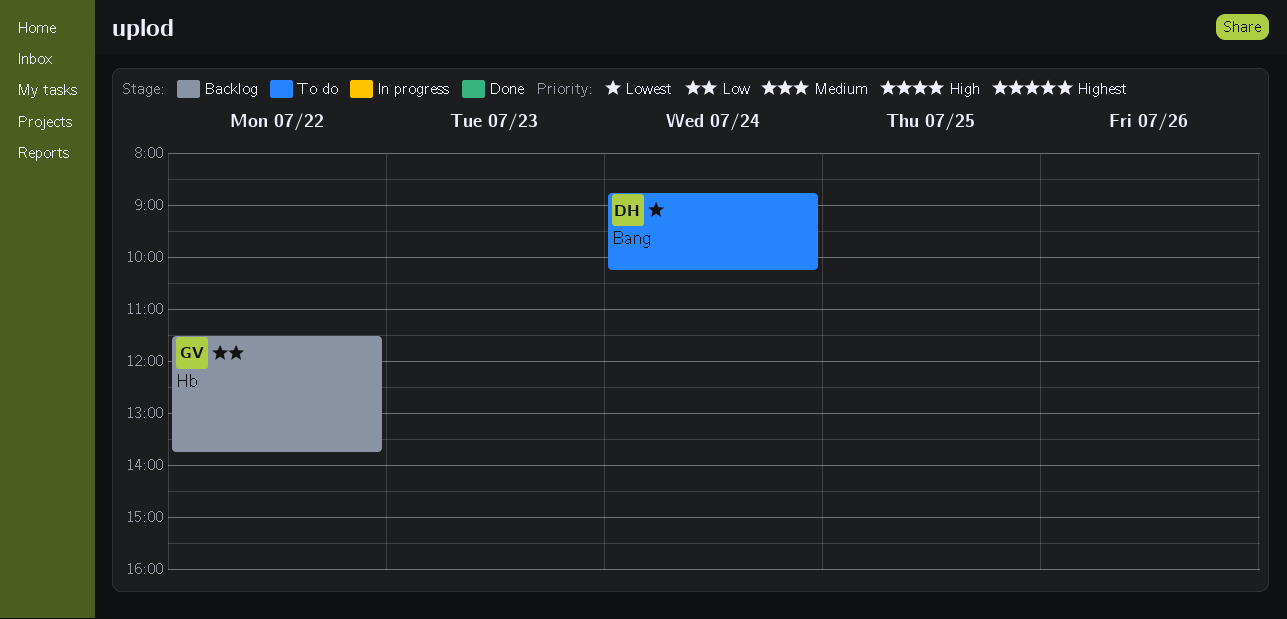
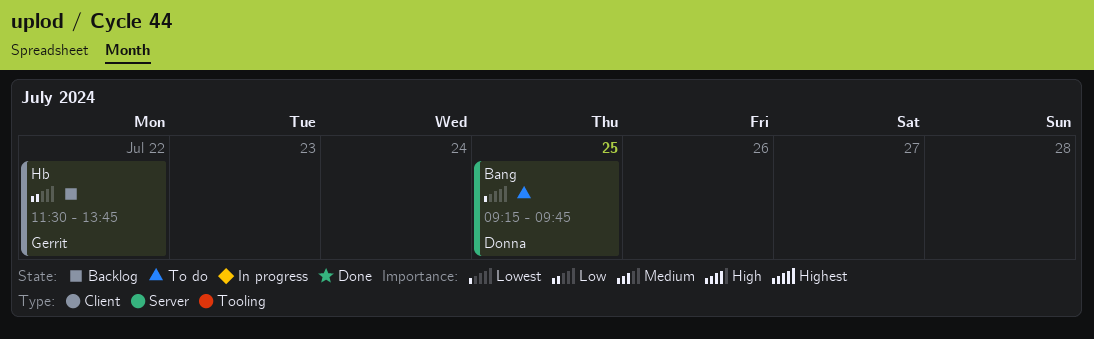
Bang, day: Jul 24 -> Jul 25
Bang, begins: 08:45 -> 09:15
Bang, ends: 10:15 -> 09:45

